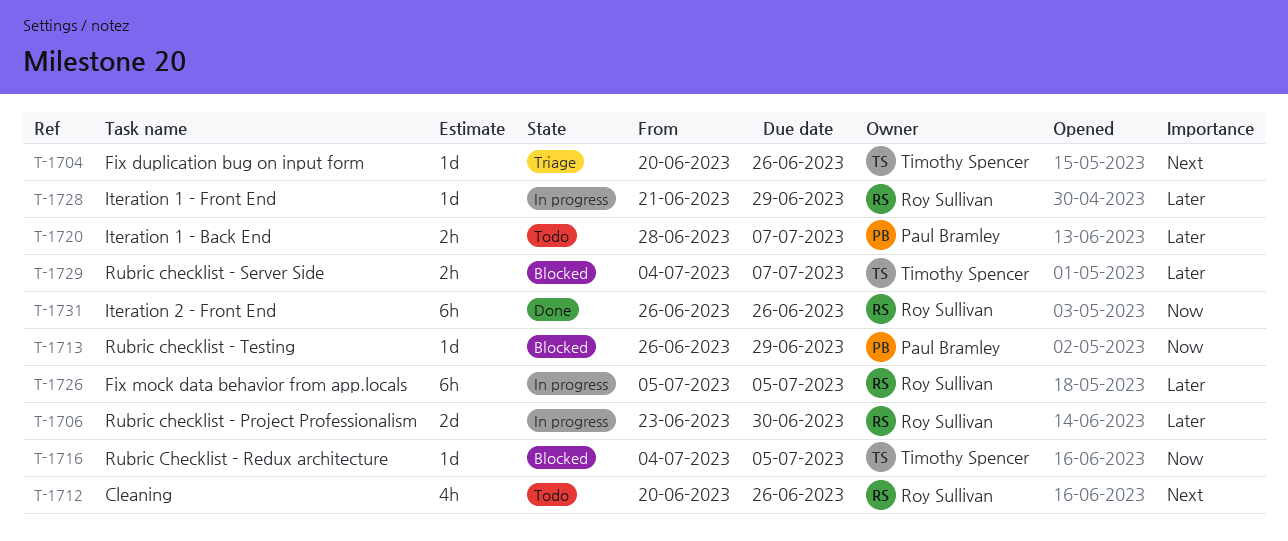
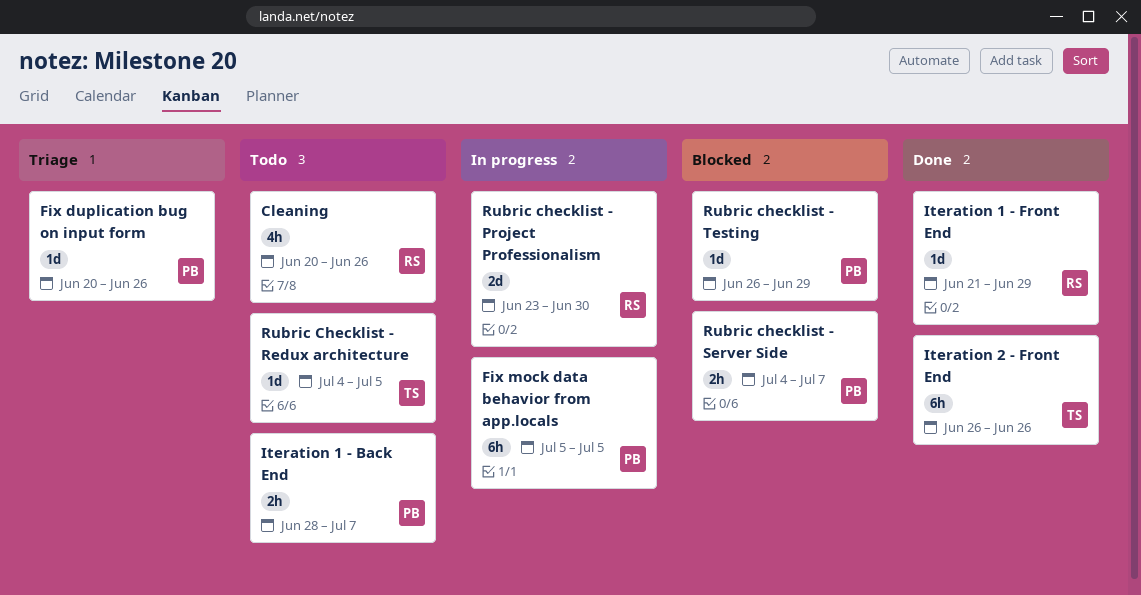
Fix duplication bug on input form, owner: Timothy Spencer -> Paul Bramley
Fix mock data behavior from app.locals, owner: Roy Sullivan -> Paul Bramley
Iteration 1 - Front End, status: In progress -> Done
Iteration 2 - Front End, owner: Roy Sullivan -> Timothy Spencer
Rubric Checklist - Redux architecture, status: Blocked -> Todo
Rubric checklist - Server Side, owner: Timothy Spencer -> Paul Bramley

